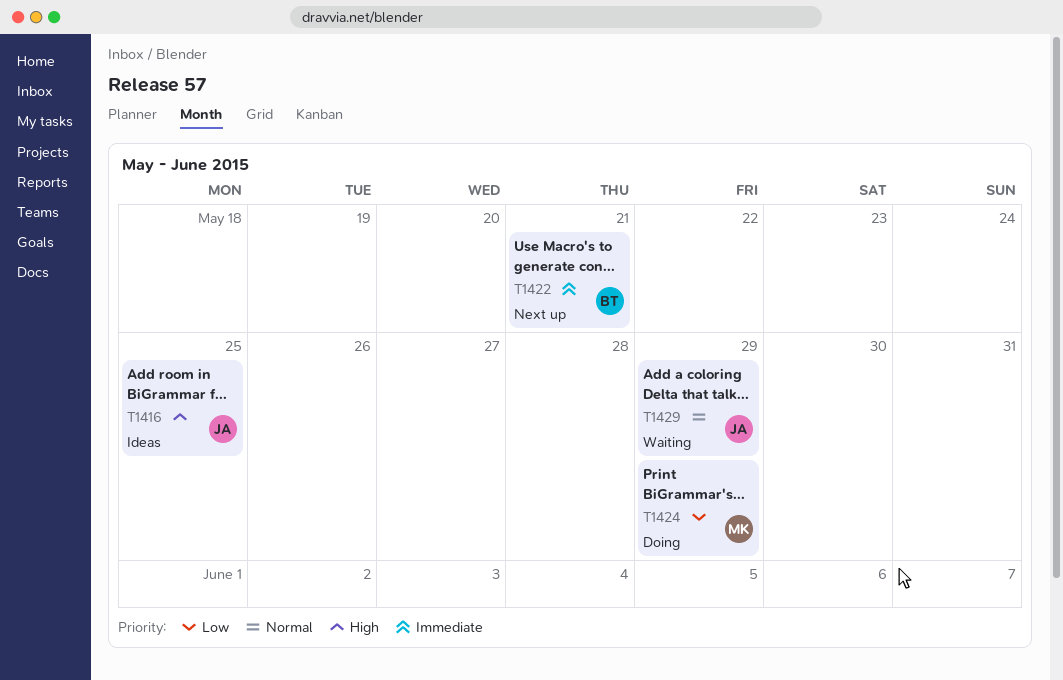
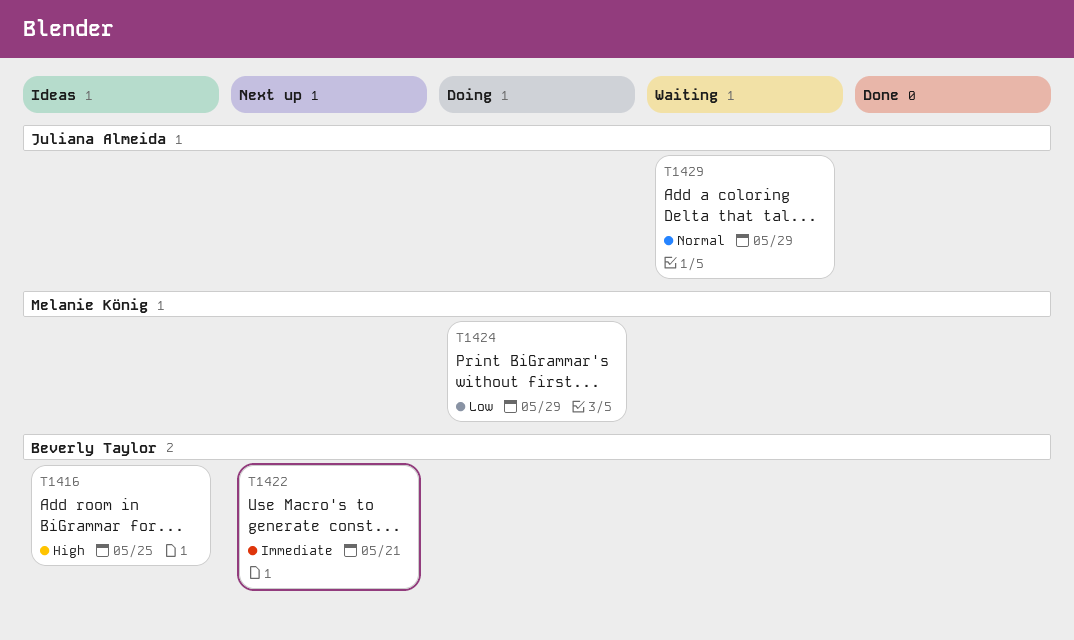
T1416, owner: Juliana Almeida -> Beverly Taylor

